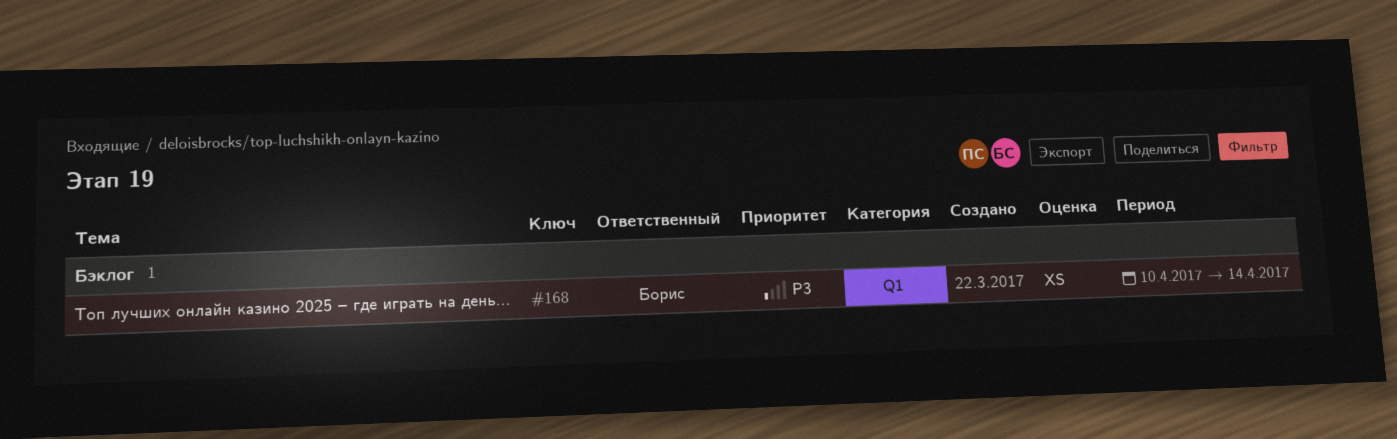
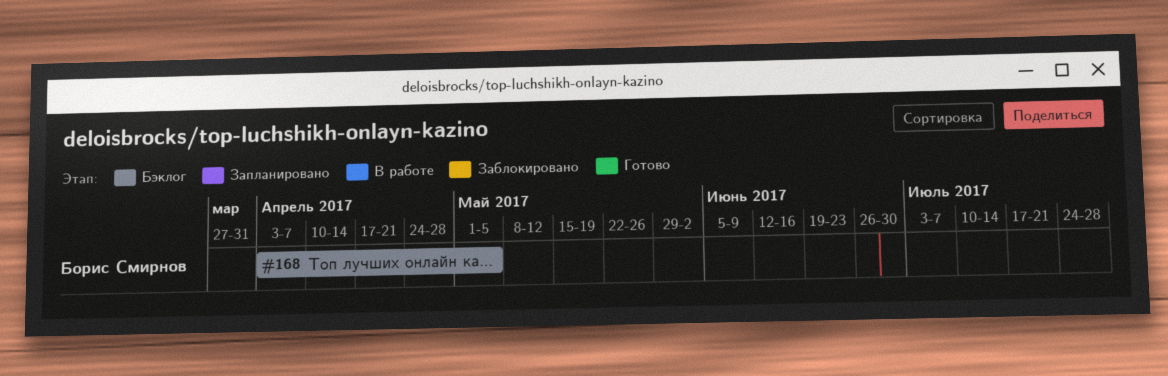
#168, start: Apr 10 -> Apr 3
#168, due: Apr 14 -> May 5

